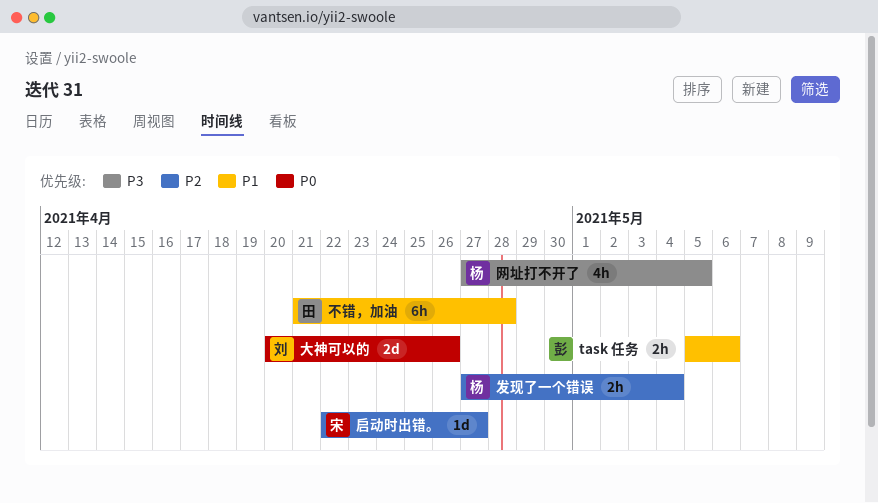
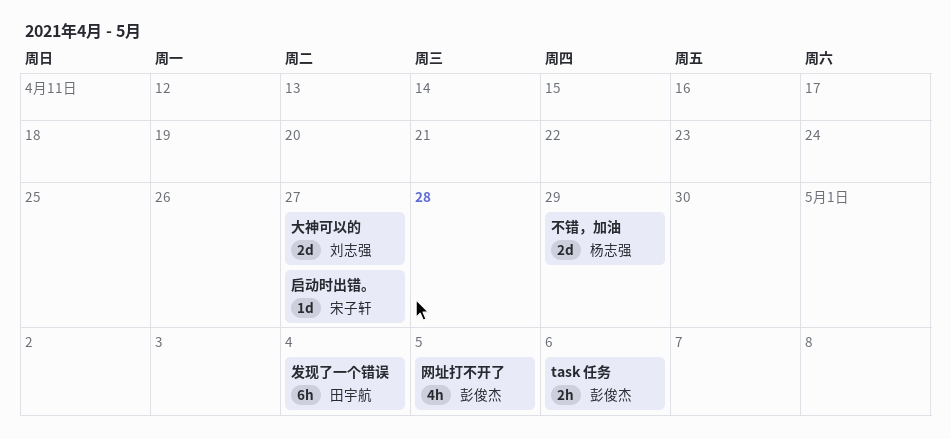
不错，加油, owner: 田宇航 -> 杨志强
不错，加油, estimate: 6h -> 2d
不错，加油, due: Apr 28 -> Apr 29
发现了一个错误, owner: 杨志强 -> 田宇航
发现了一个错误, estimate: 2h -> 6h
大神可以的, due: Apr 26 -> Apr 27
网址打不开了, owner: 杨志强 -> 彭俊杰

